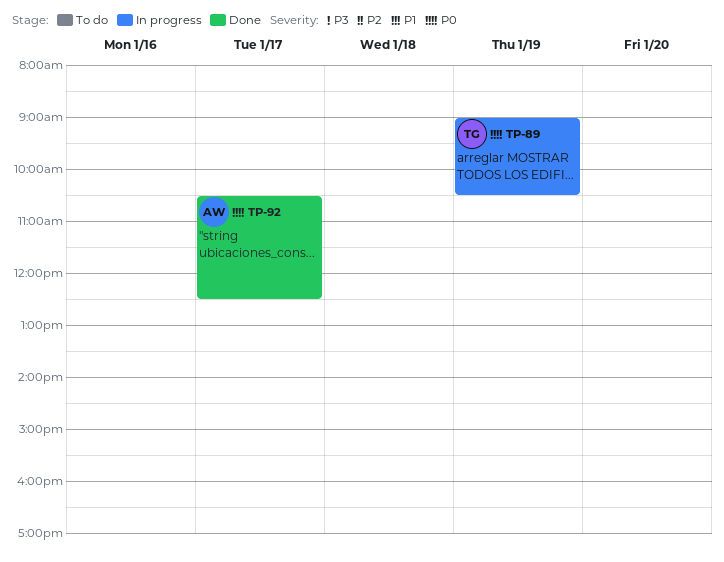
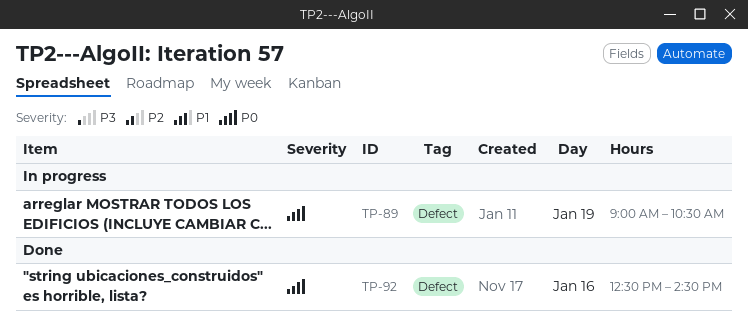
TP-92, day: Jan 17 -> Jan 16
TP-92, begins: 10:30 -> 12:30
TP-92, ends: 12:30 -> 14:30

